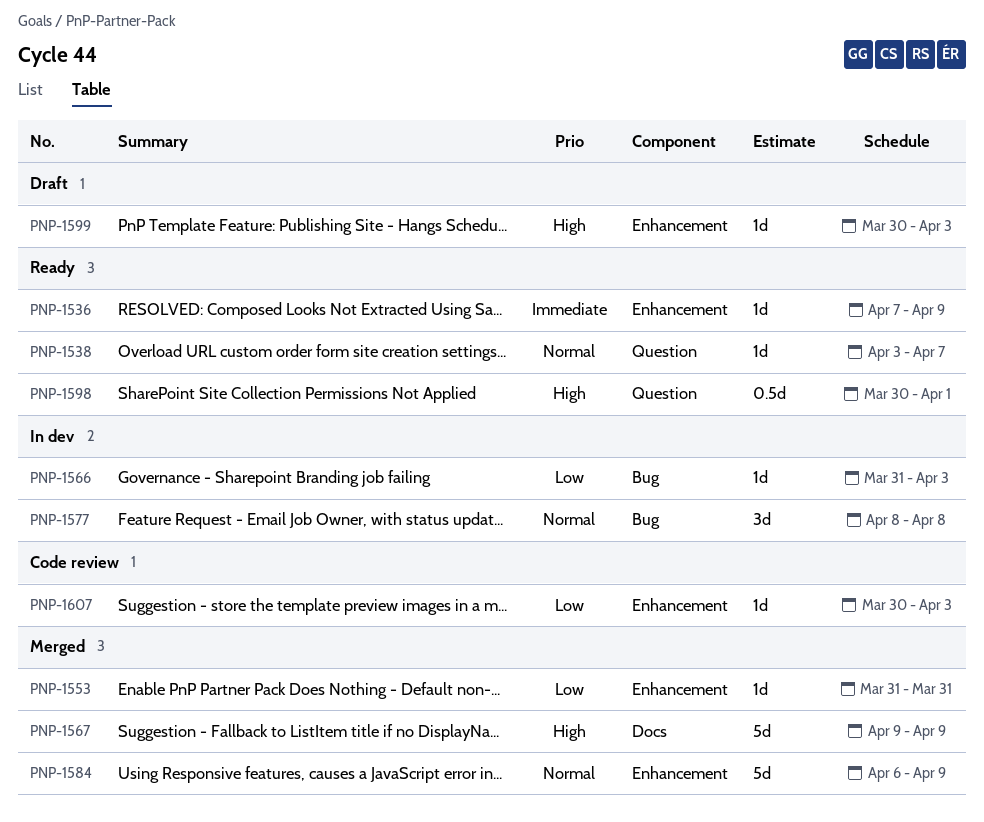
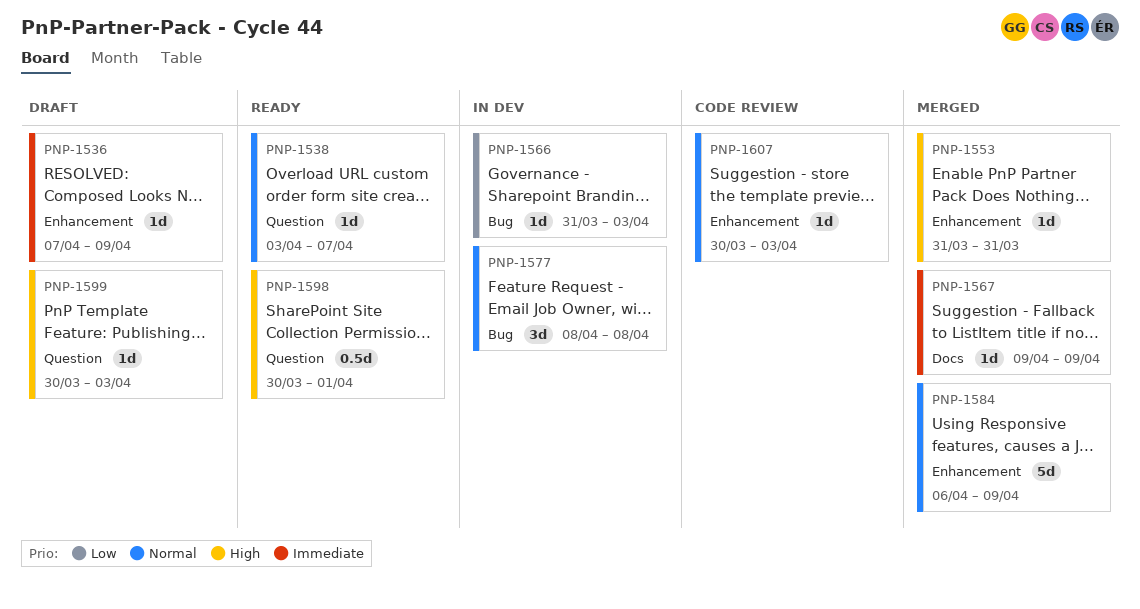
PNP-1536, status: Ready -> Draft
PNP-1553, priority: Low -> High
PNP-1567, priority: High -> Immediate
PNP-1567, estimate: 5d -> 1d
PNP-1599, label: Enhancement -> Question
PNP-1607, priority: Low -> Normal

